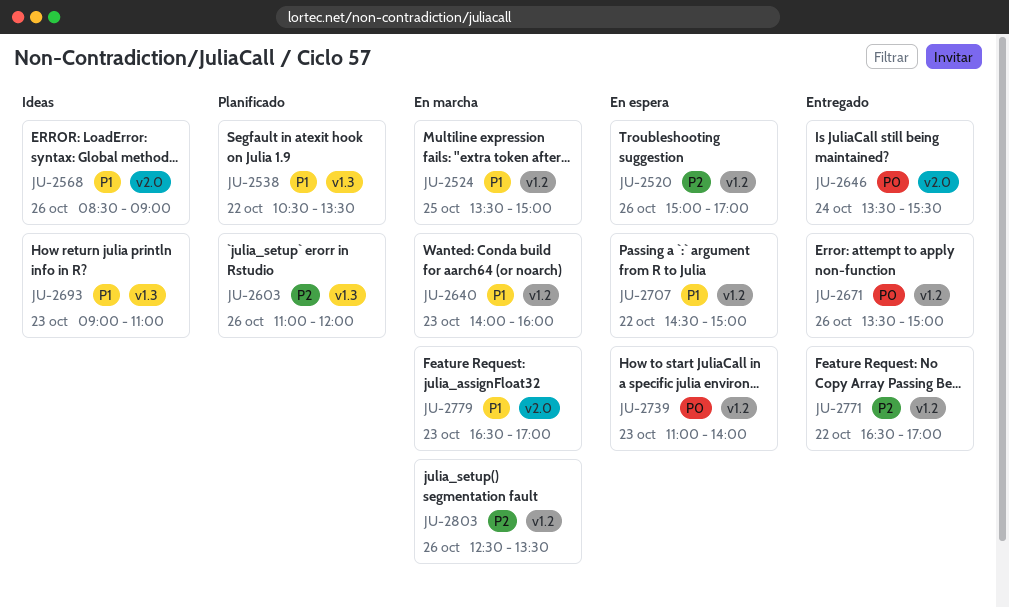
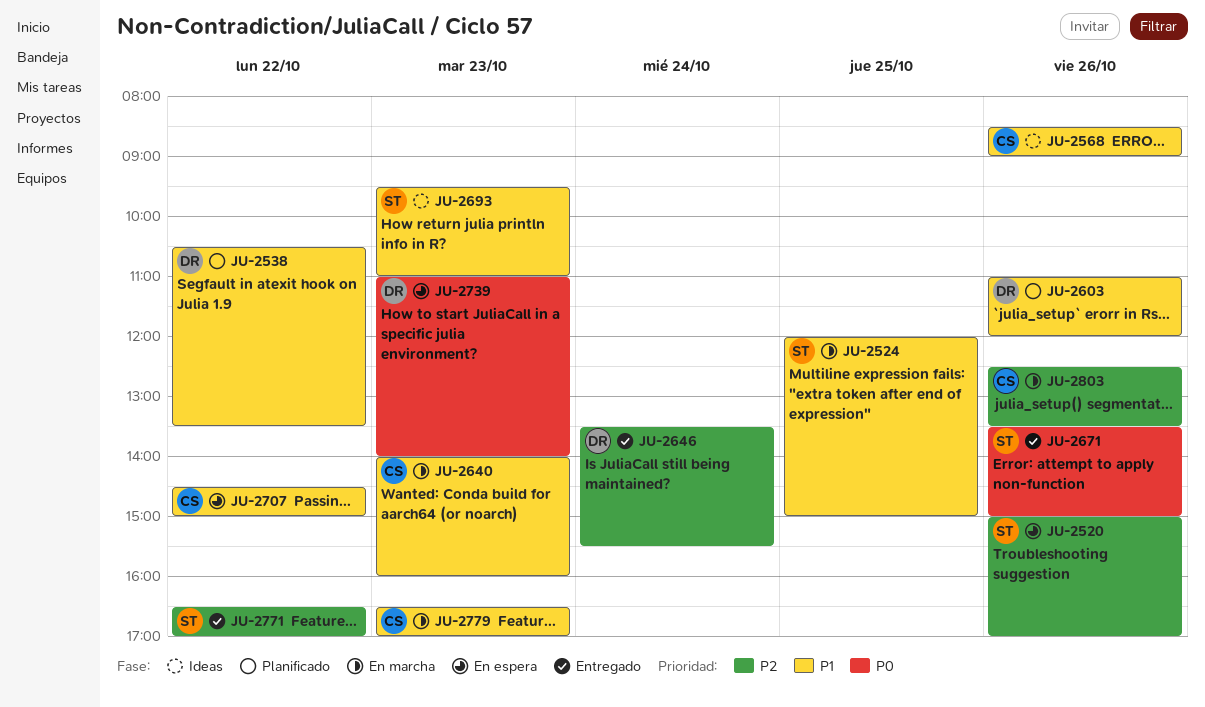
JU-2524, begins: 13:30 -> 12:00
JU-2603, priority: P2 -> P1
JU-2646, priority: P0 -> P2
JU-2693, begins: 09:00 -> 09:30

